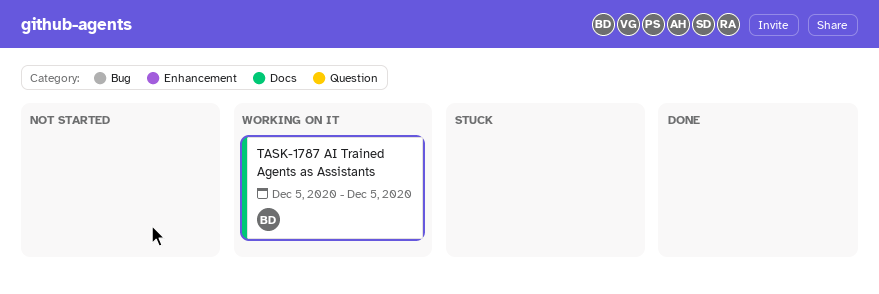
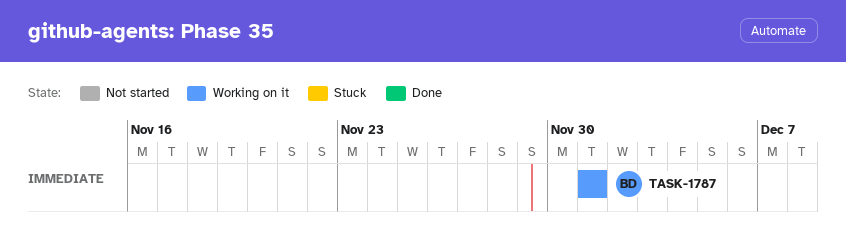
TASK-1787, start: Dec 5 -> Dec 1
TASK-1787, due: Dec 5 -> Dec 1

